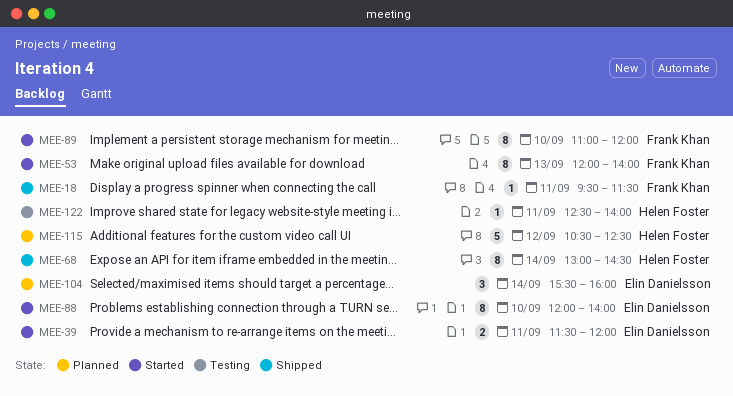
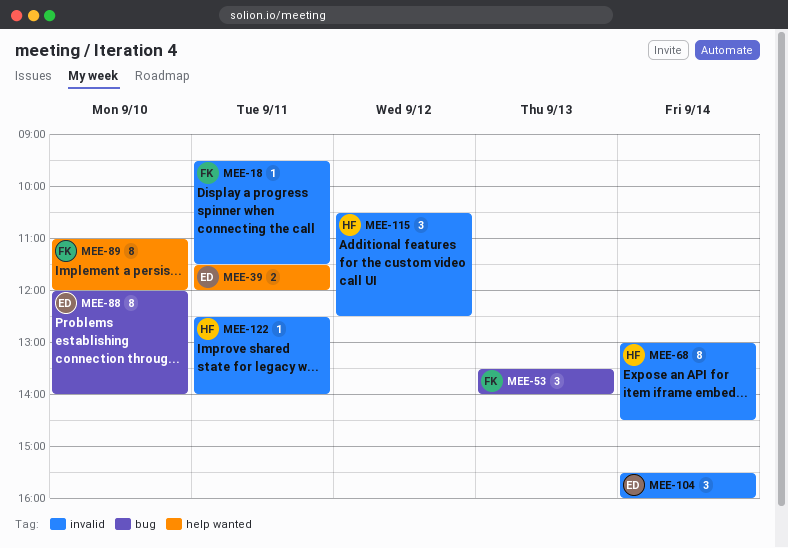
MEE-53, estimate: 8 -> 3
MEE-53, begins: 12:00 -> 13:30
MEE-115, estimate: 5 -> 3

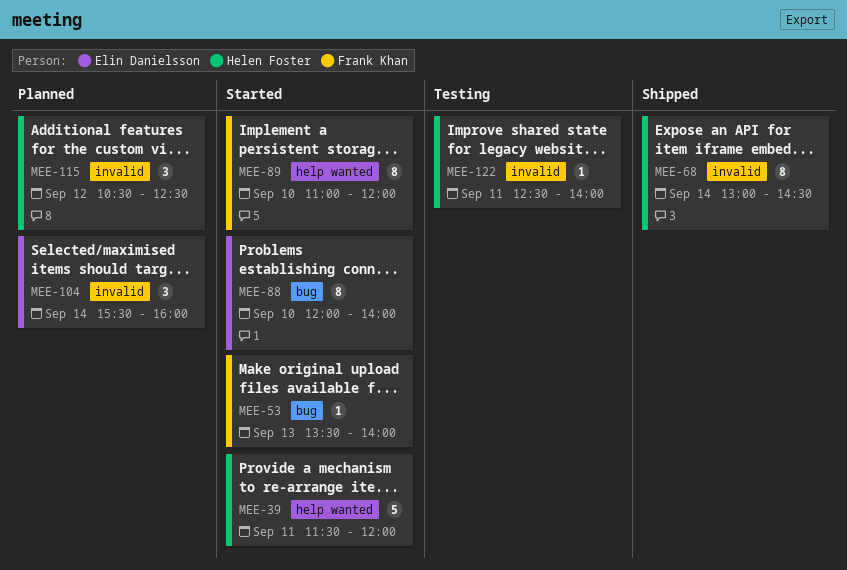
MEE-18: present -> none
MEE-39, owner: Elin Danielsson -> Helen Foster
MEE-39, estimate: 2 -> 5
MEE-53, estimate: 3 -> 1

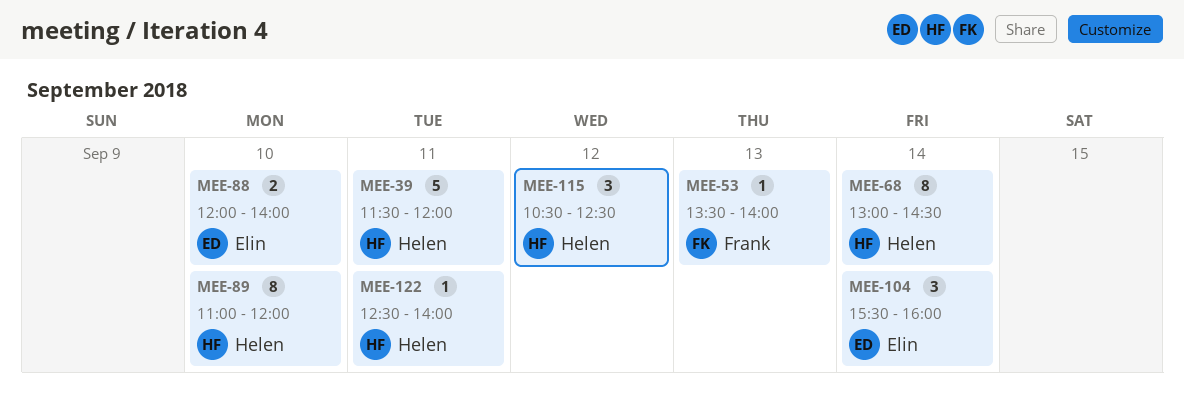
MEE-88, estimate: 8 -> 2
MEE-89, owner: Frank Khan -> Helen Foster

